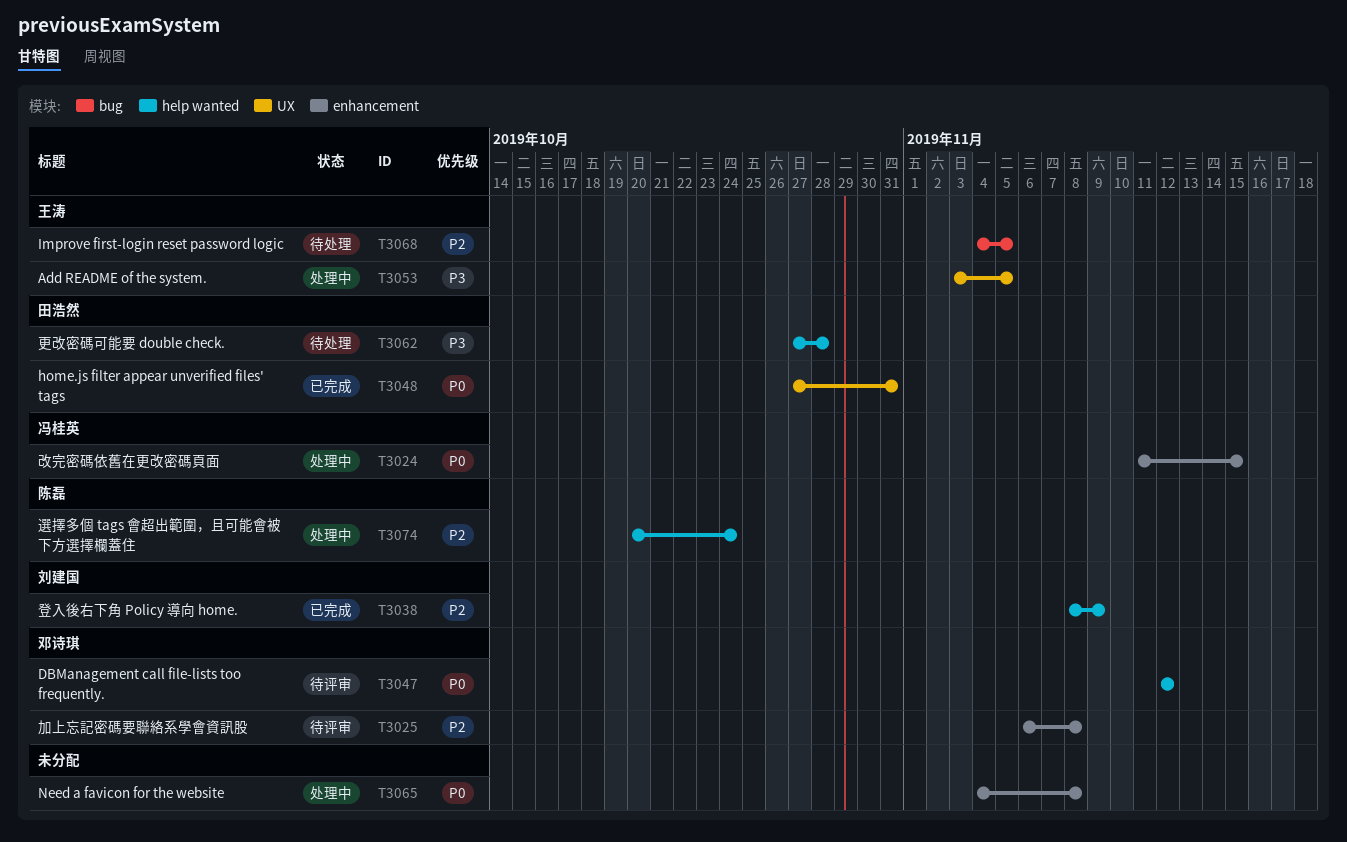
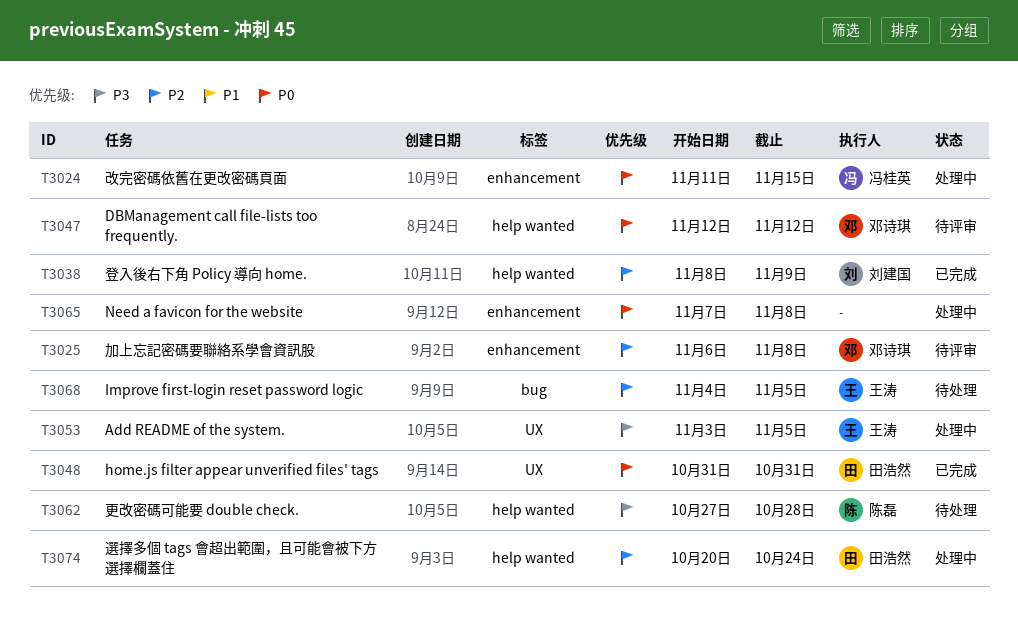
T3048, start: Oct 27 -> Oct 31
T3062, owner: 田浩然 -> 陈磊
T3065, start: Nov 4 -> Nov 7
T3074, owner: 陈磊 -> 田浩然

